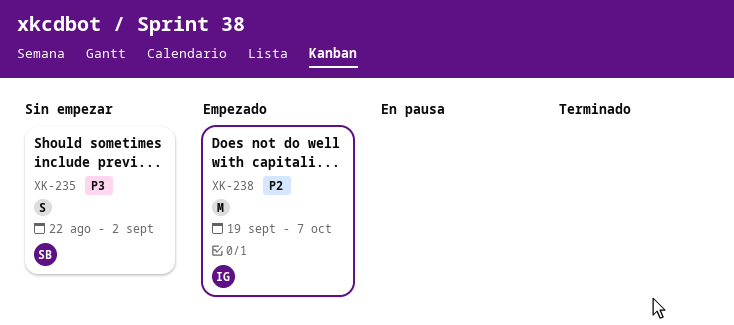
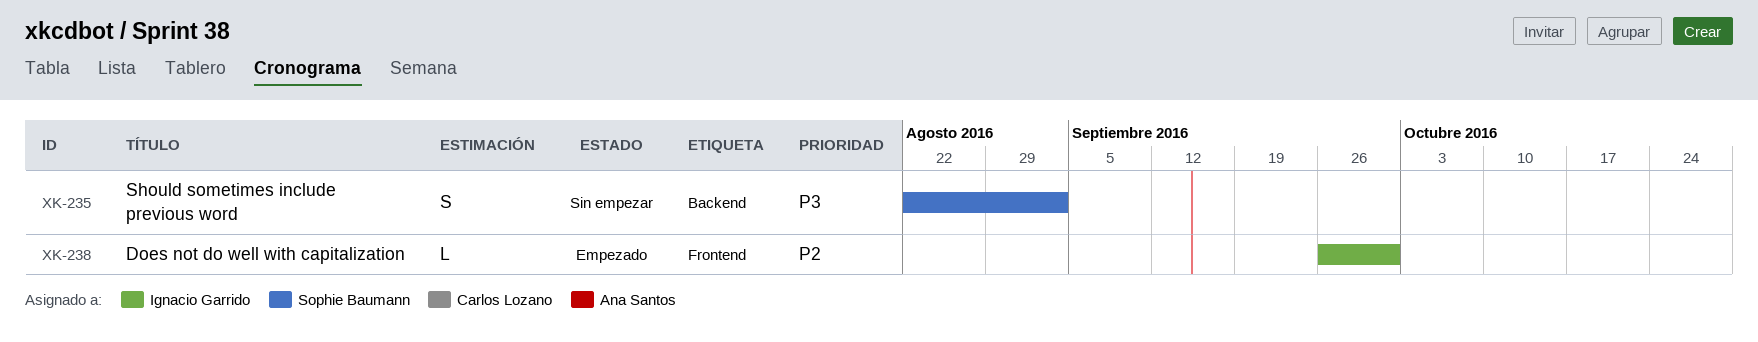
XK-238, estimate: M -> L
XK-238, start: Sep 19 -> Sep 26
XK-238, due: Oct 7 -> Sep 30

